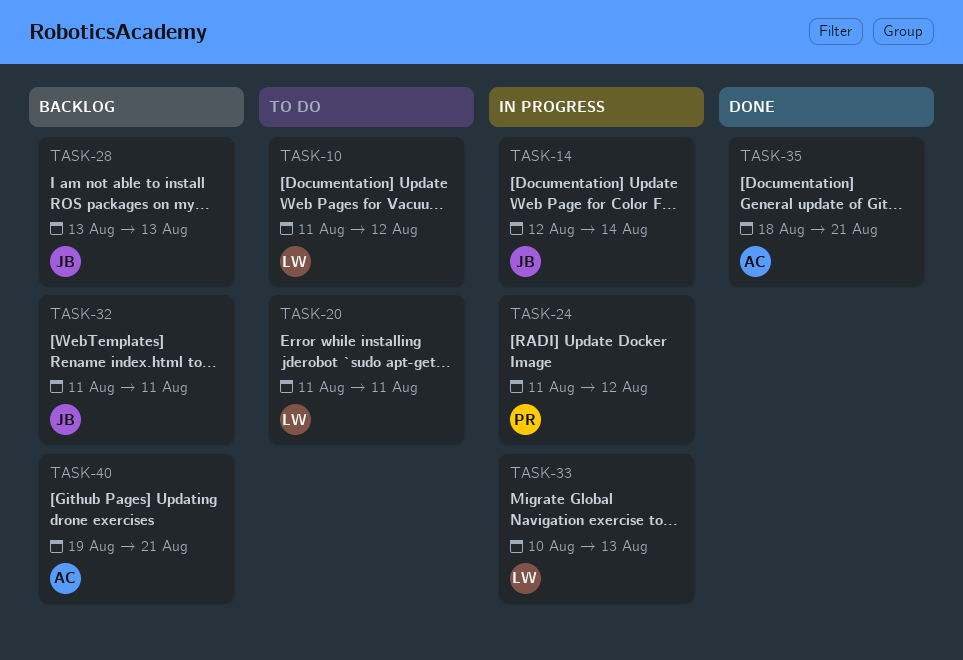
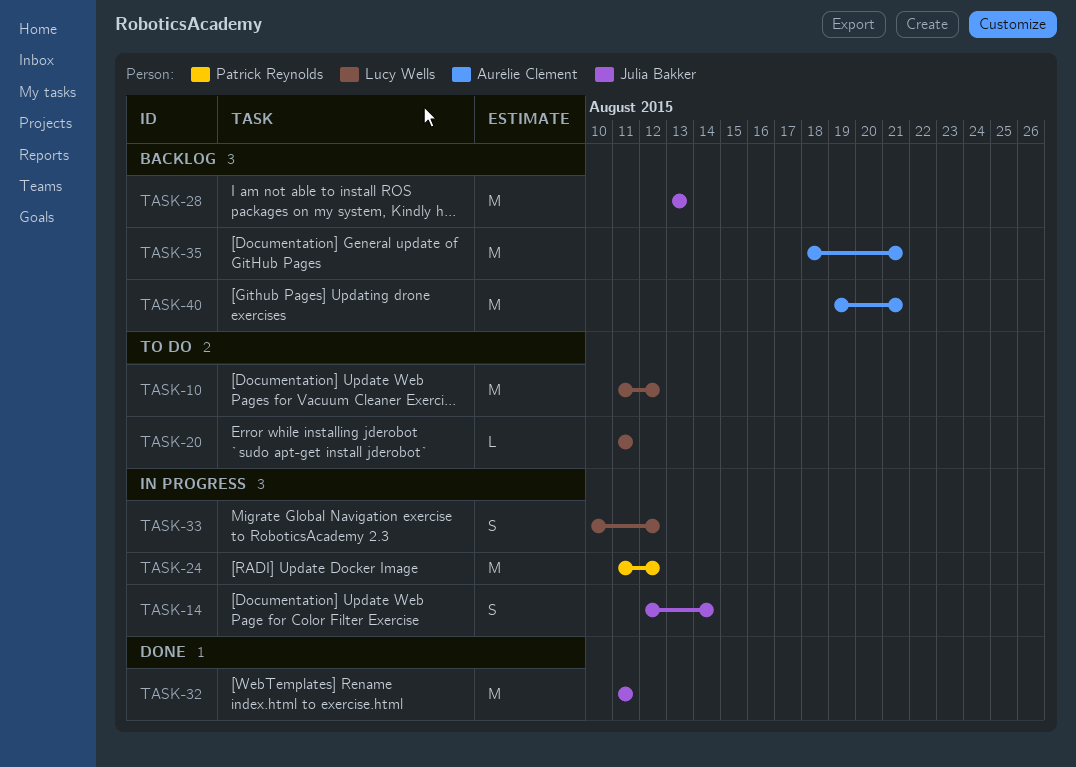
TASK-32, status: Backlog -> Done
TASK-33, due: Aug 13 -> Aug 12
TASK-35, status: Done -> Backlog

